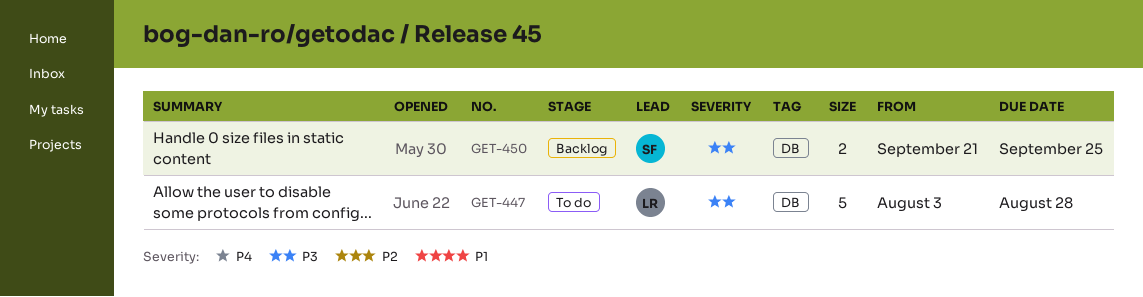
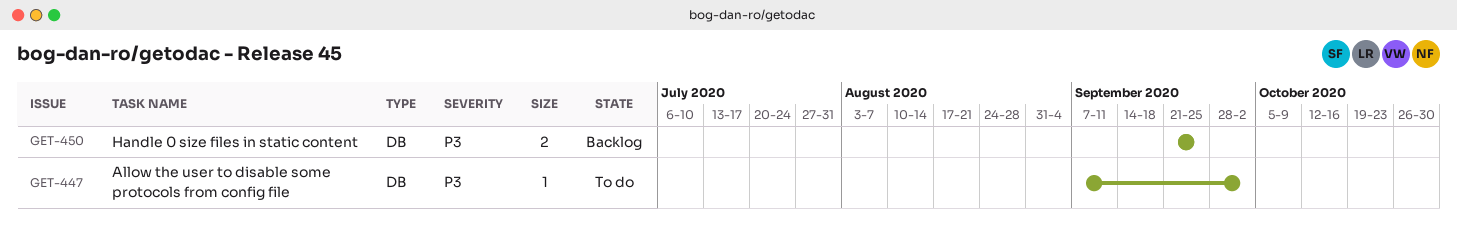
GET-447, estimate: 5 -> 1
GET-447, start: Aug 3 -> Sep 7
GET-447, due: Aug 28 -> Oct 2

